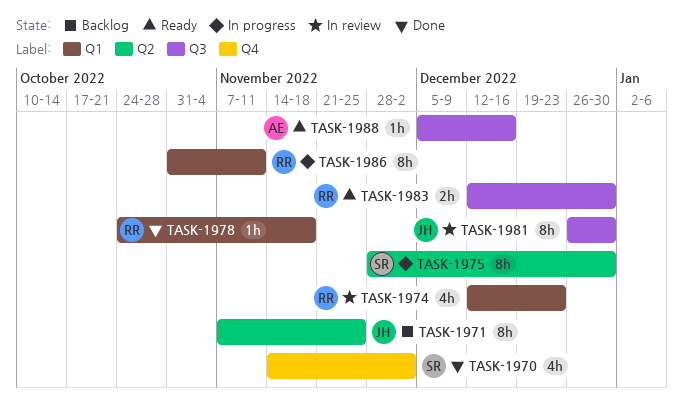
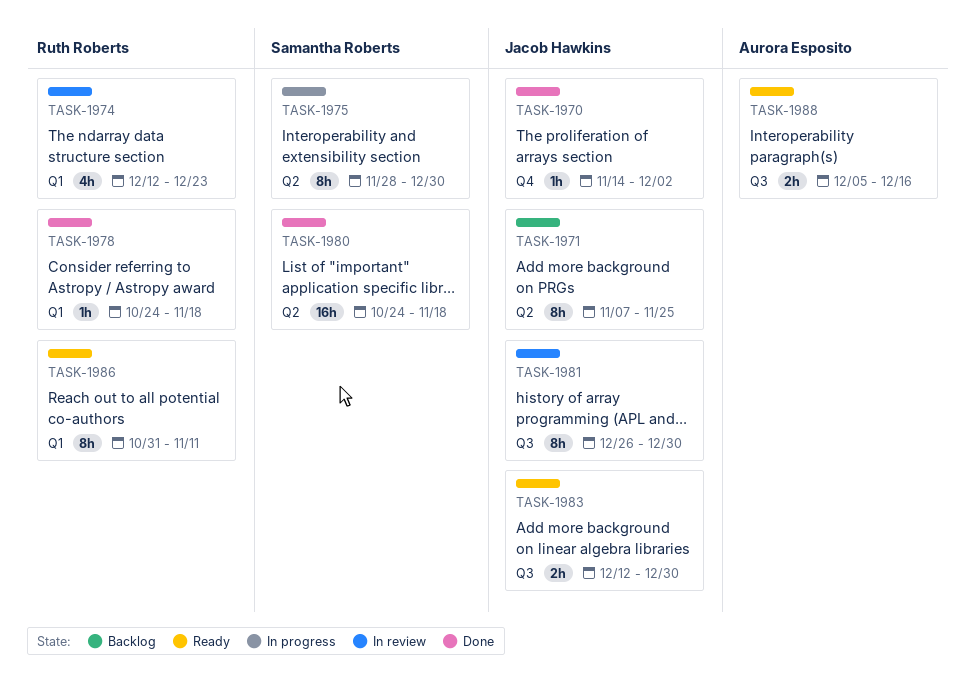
TASK-1970, owner: Samantha Roberts -> Jacob Hawkins
TASK-1970, estimate: 4h -> 1h
TASK-1980: none -> present
TASK-1983, owner: Ruth Roberts -> Jacob Hawkins
TASK-1986, status: In progress -> Ready
TASK-1988, estimate: 1h -> 2h

